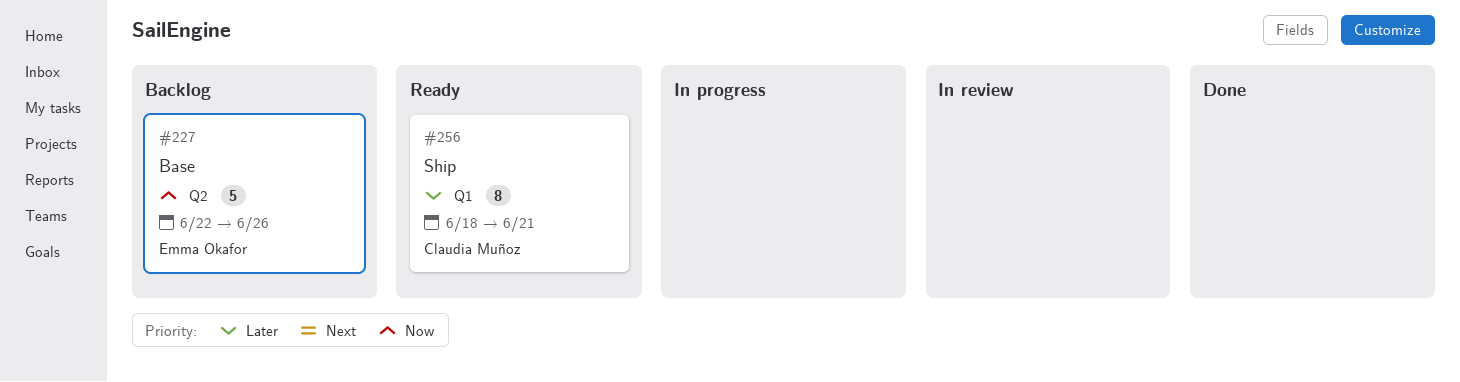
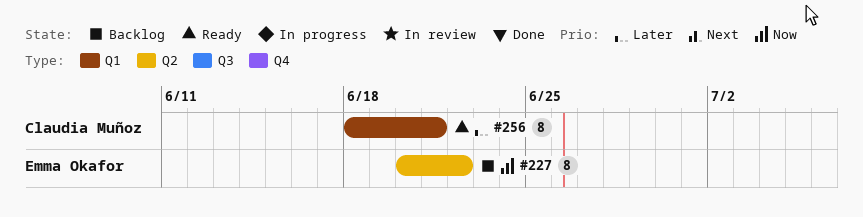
#227, estimate: 5 -> 8
#227, start: Jun 22 -> Jun 20
#227, due: Jun 26 -> Jun 22

